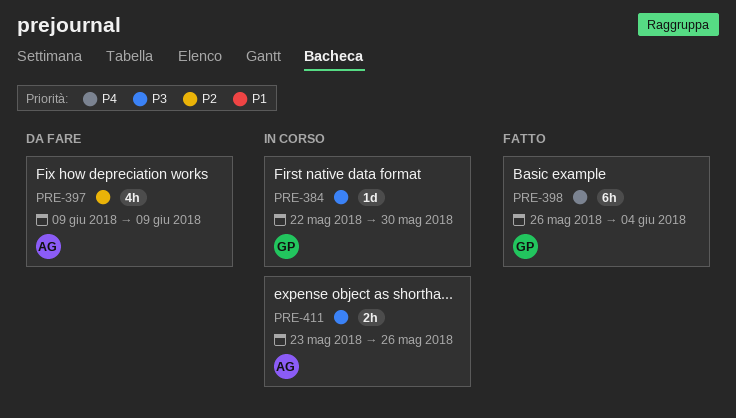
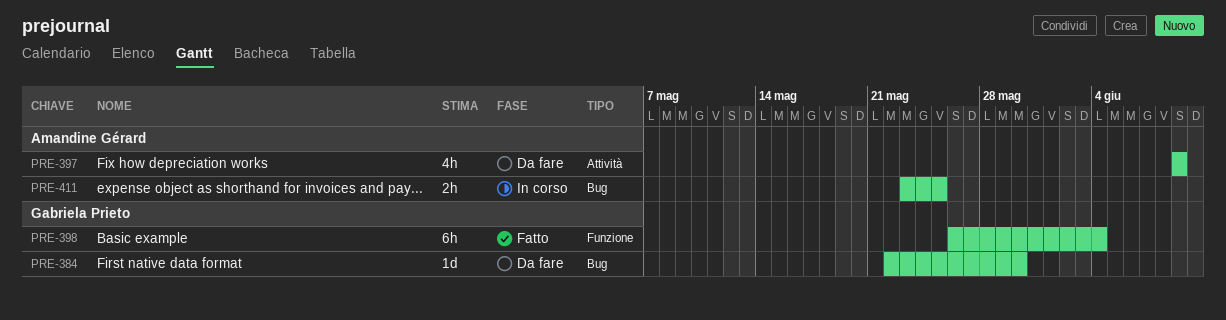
PRE-384, status: In corso -> Da fare
PRE-411, due: May 26 -> May 25

